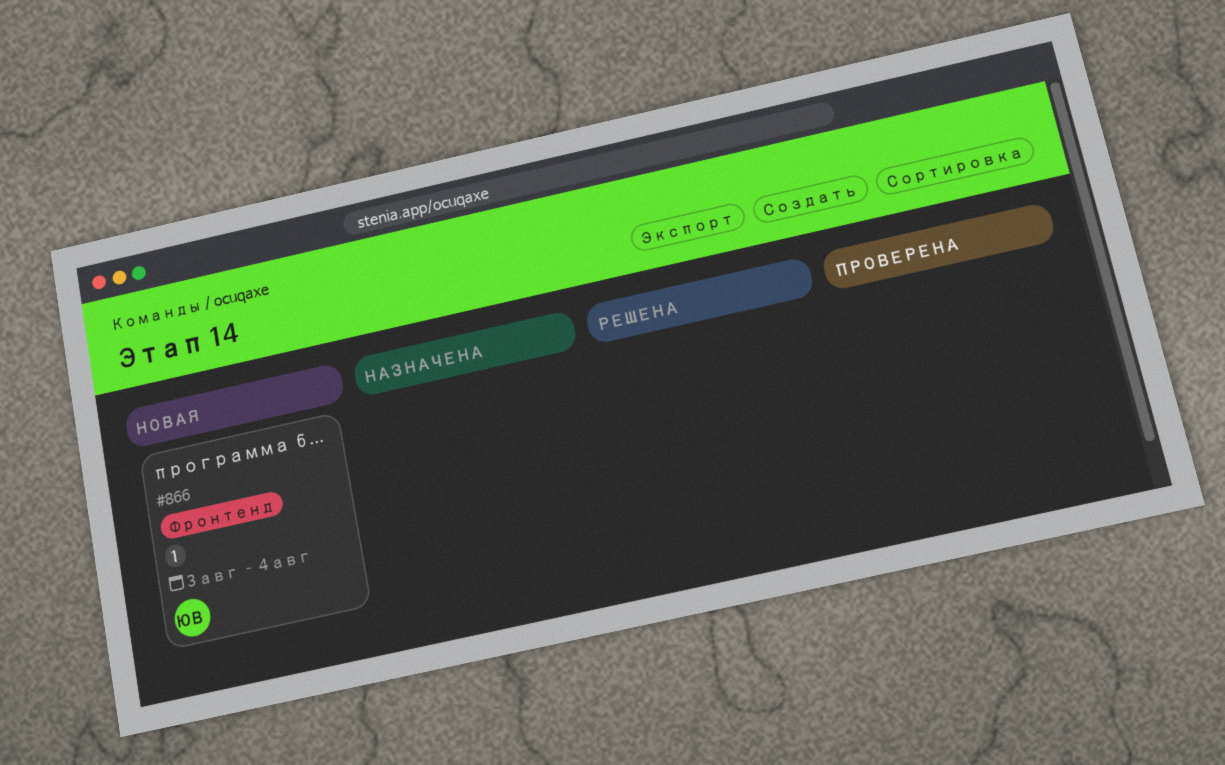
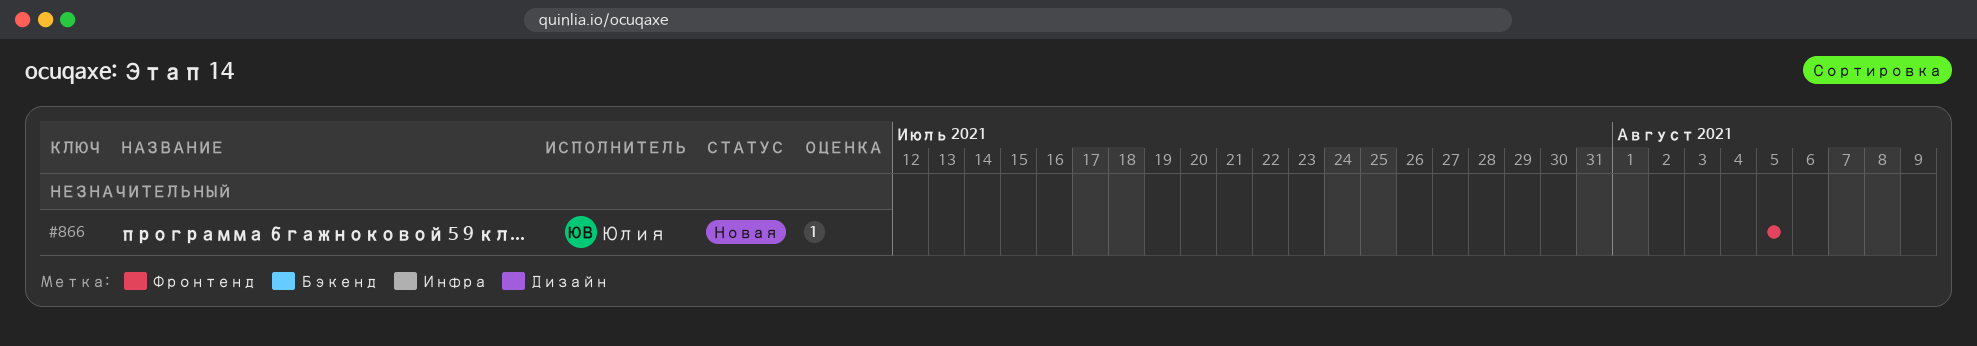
#866, start: Aug 3 -> Aug 5
#866, due: Aug 4 -> Aug 5

